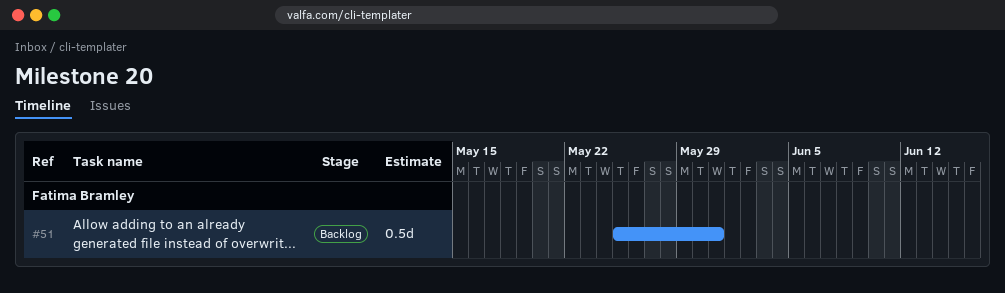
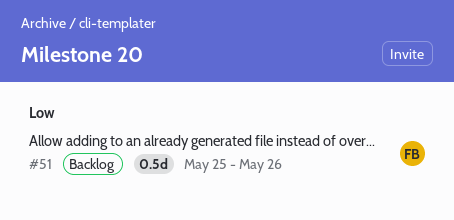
#51, due: May 31 -> May 26

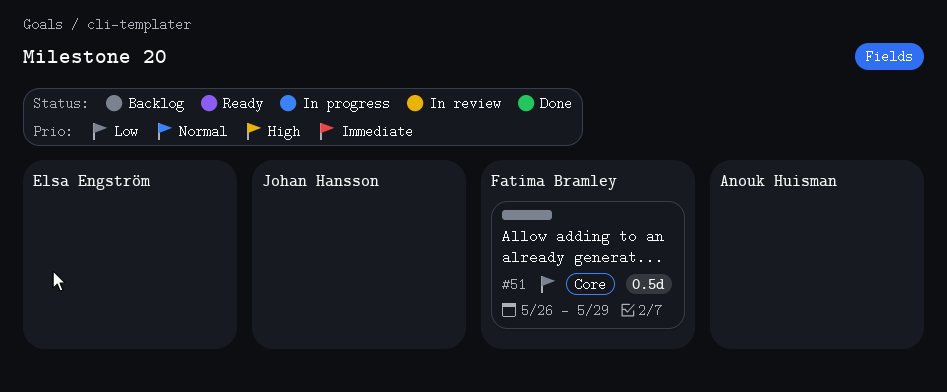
#51, start: May 25 -> May 26
#51, due: May 26 -> May 29

